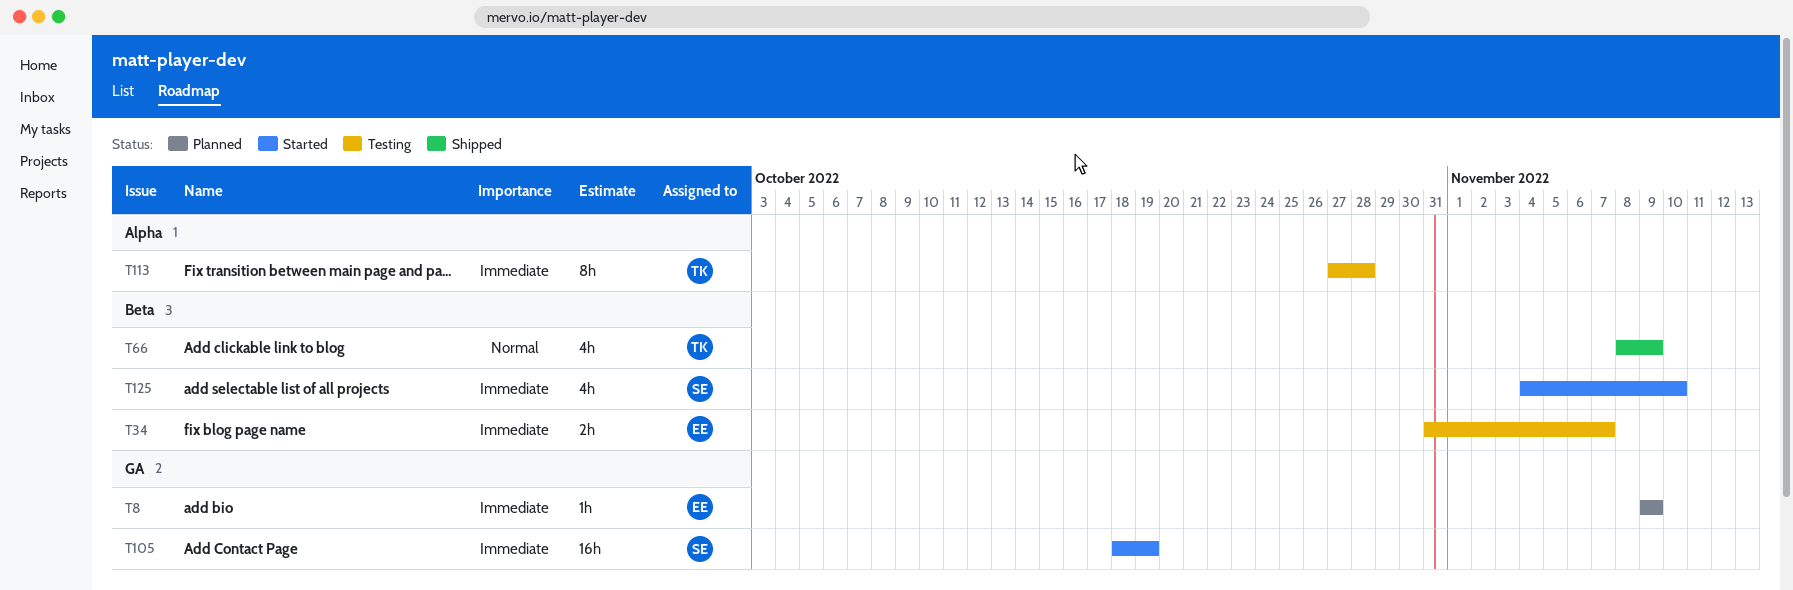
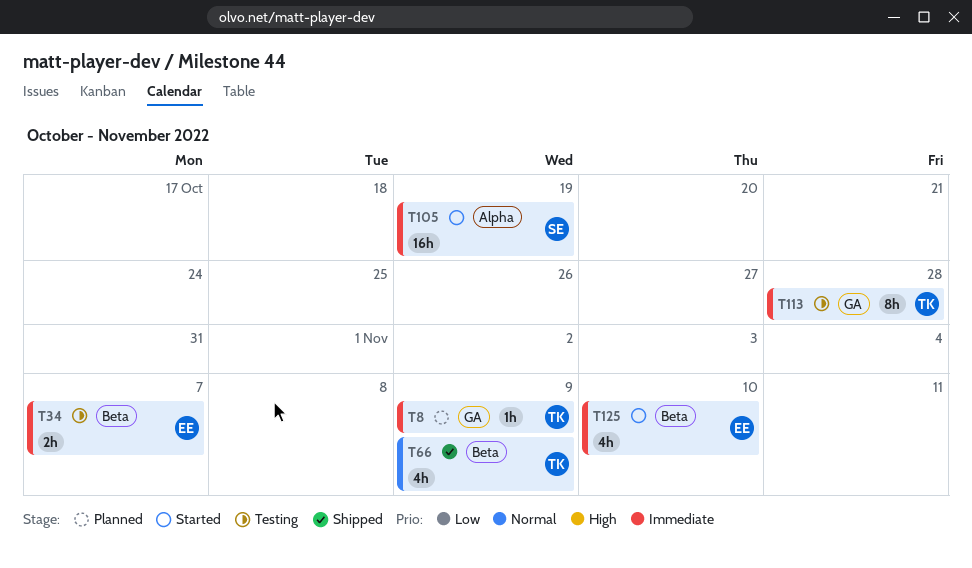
T8, owner: EE -> TK
T105, label: GA -> Alpha
T113, label: Alpha -> GA
T125, owner: SE -> EE

